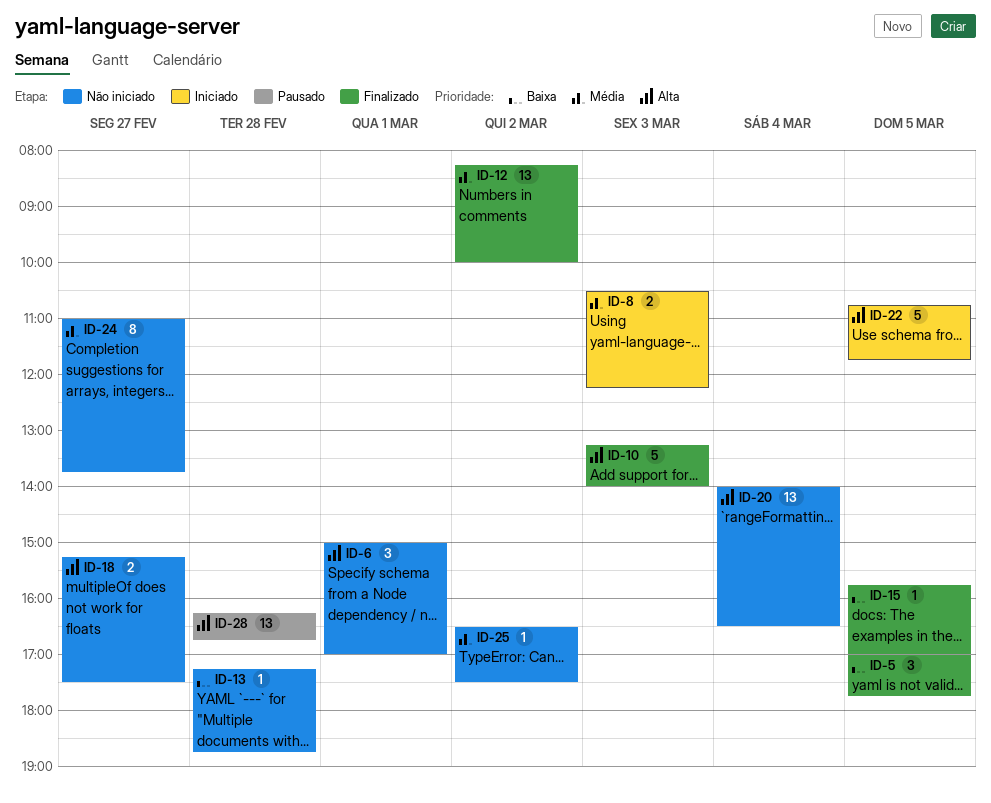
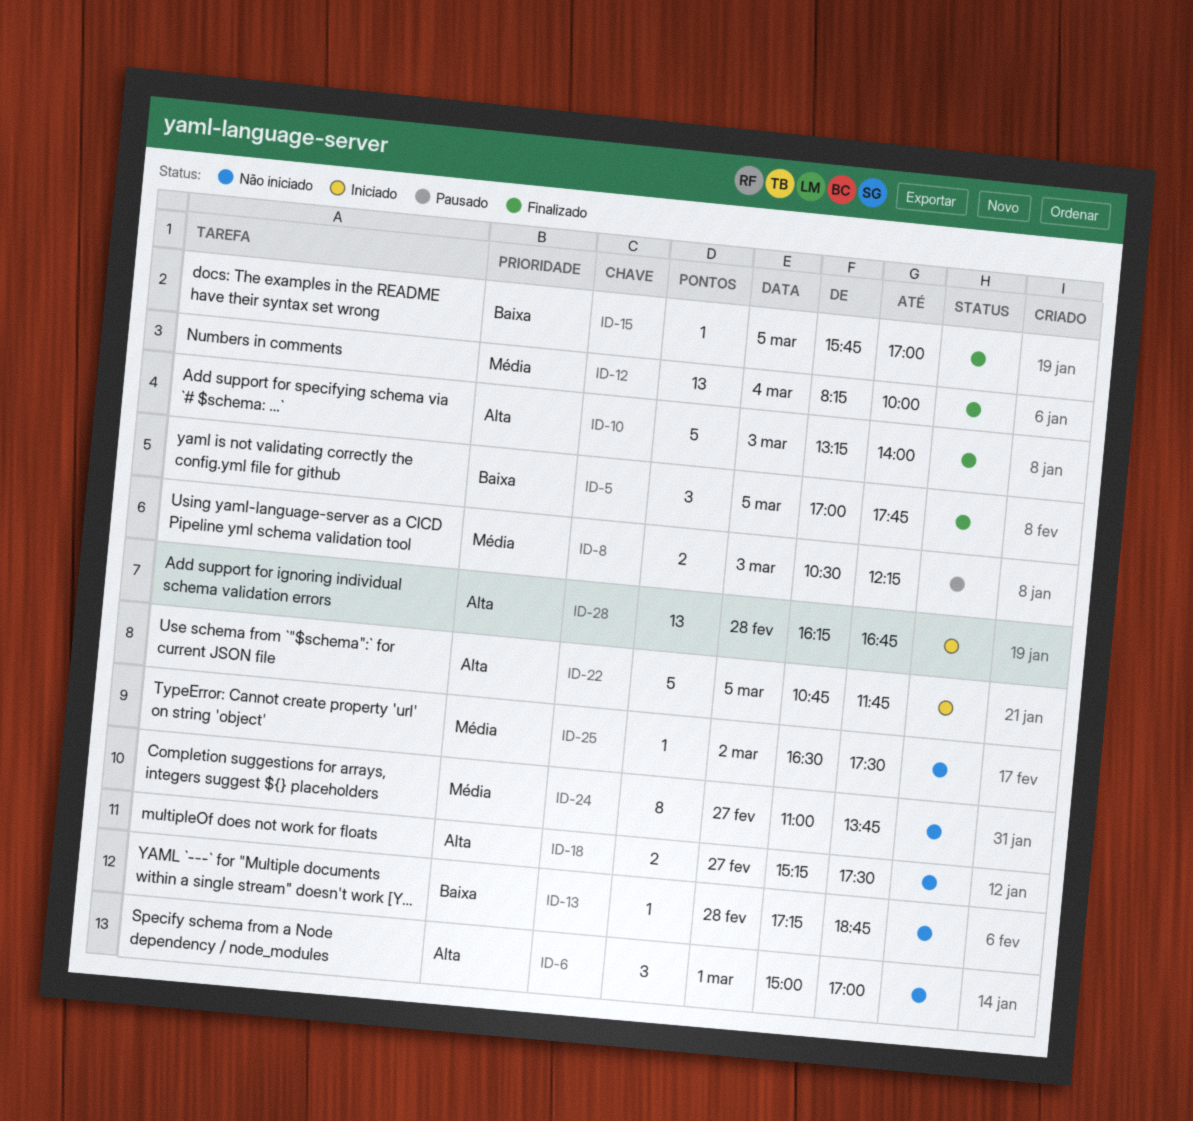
ID-8, status: Iniciado -> Pausado
ID-12, day: Mar 2 -> Mar 4
ID-20: present -> none
ID-28, status: Pausado -> Iniciado

